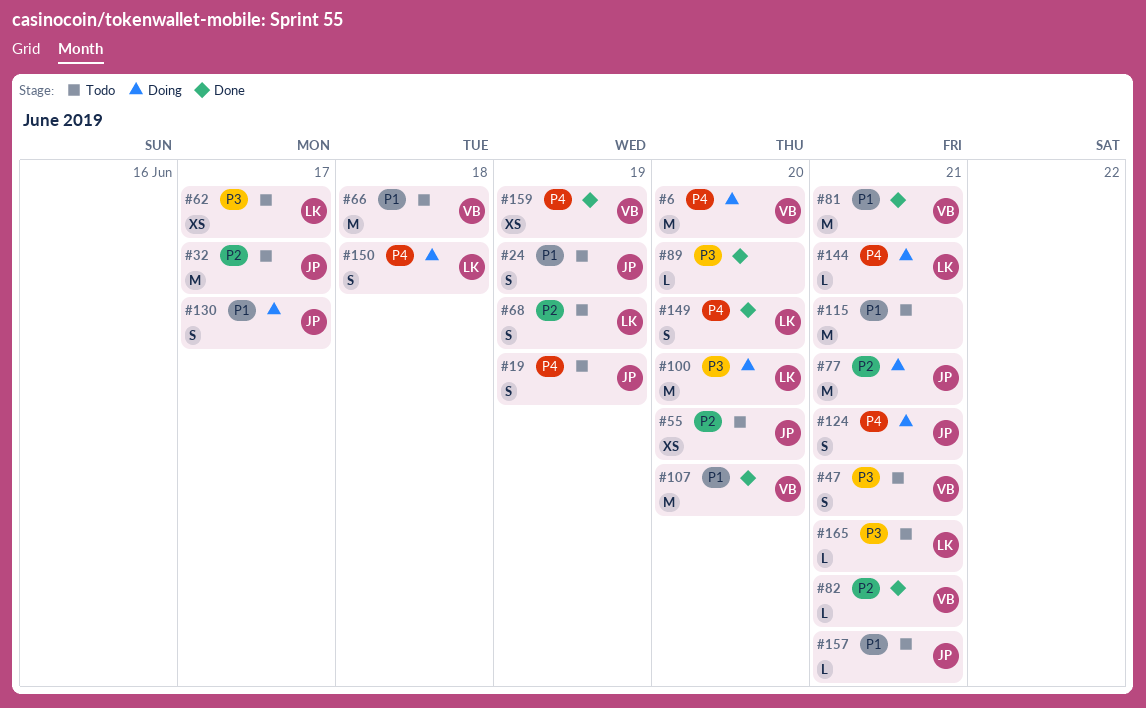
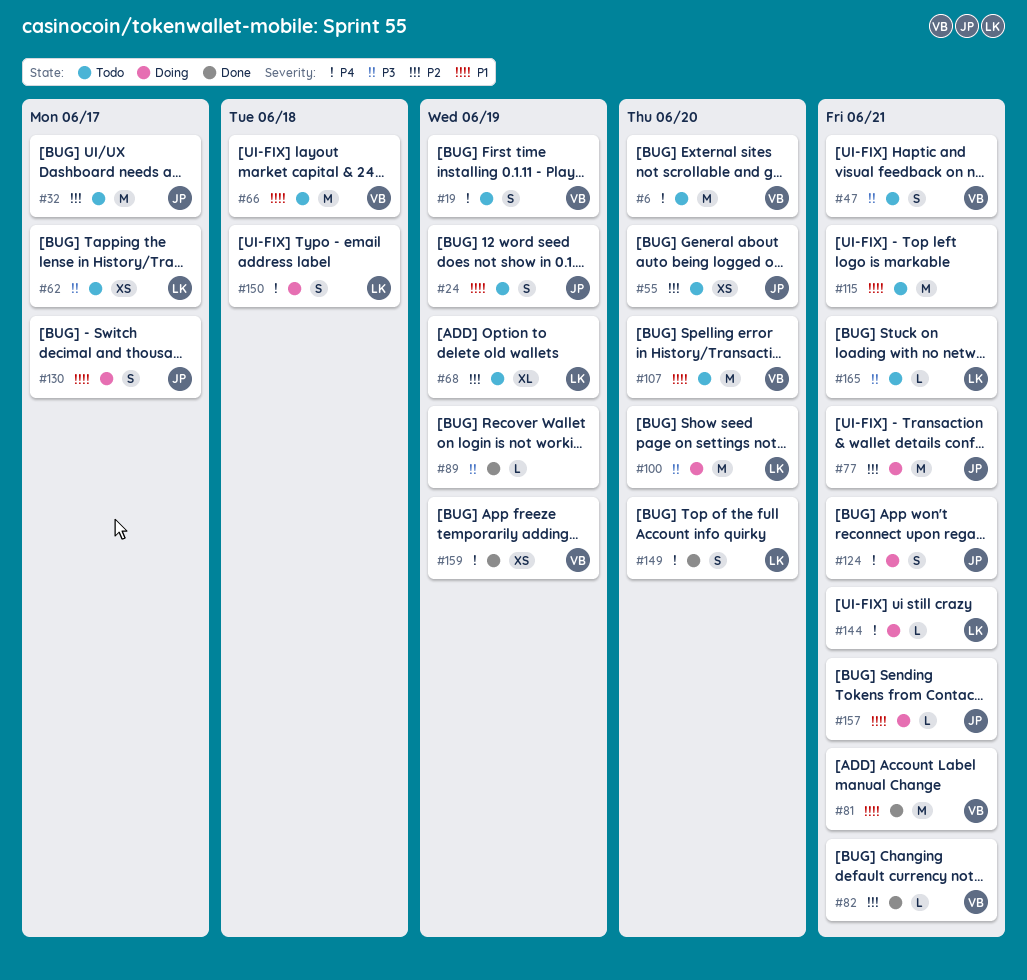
#6, status: Doing -> Todo
#19, owner: JP -> VB
#68, estimate: S -> XL
#89, due: Jun 20 -> Jun 19
#107, status: Done -> Todo
#157, status: Todo -> Doing

